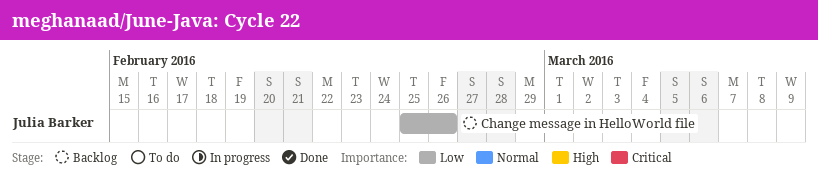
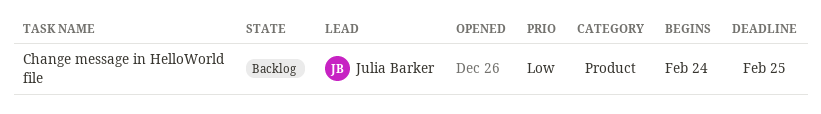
Change message in HelloWorld file, start: Feb 25 -> Feb 24
Change message in HelloWorld file, due: Feb 26 -> Feb 25

